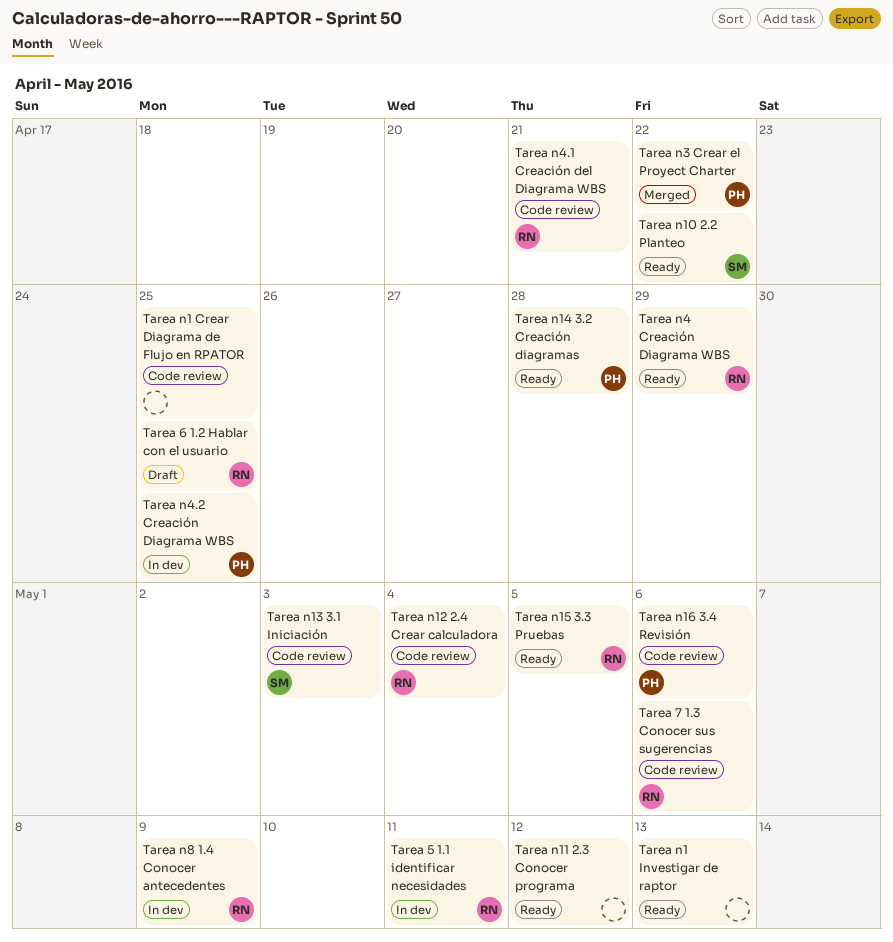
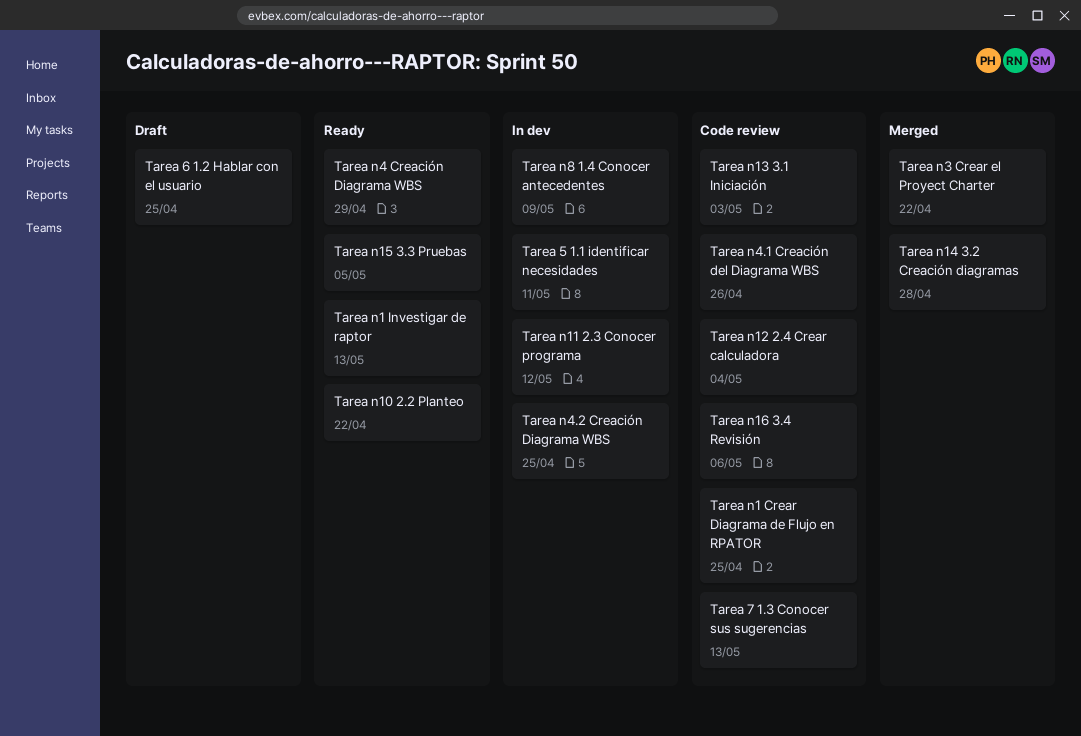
Tarea 7 1.3 Conocer sus sugerencias, due: May 6 -> May 13
Tarea n11 2.3 Conocer programa, status: Ready -> In dev
Tarea n14 3.2 Creación diagramas, status: Ready -> Merged
Tarea n4.1 Creación del Diagrama WBS, due: Apr 21 -> Apr 26

